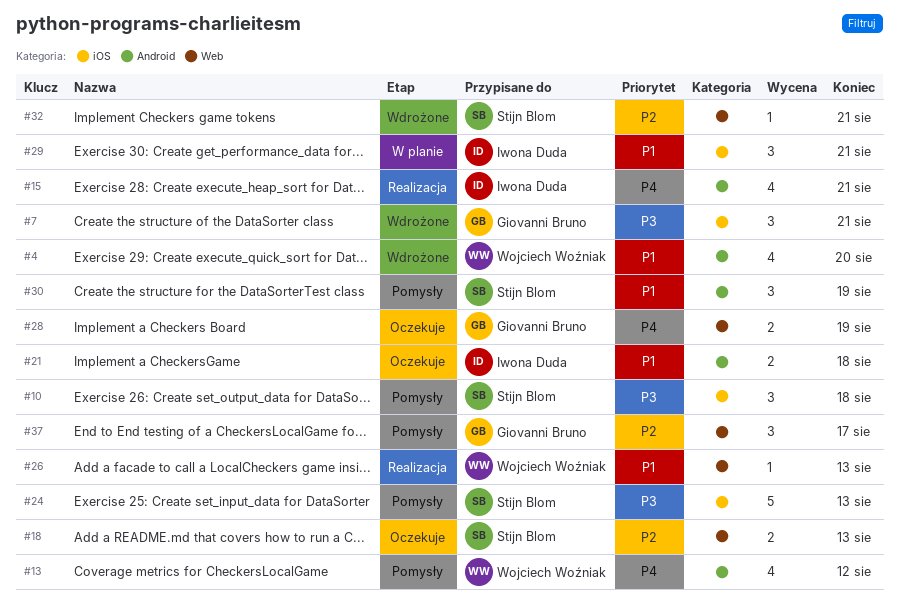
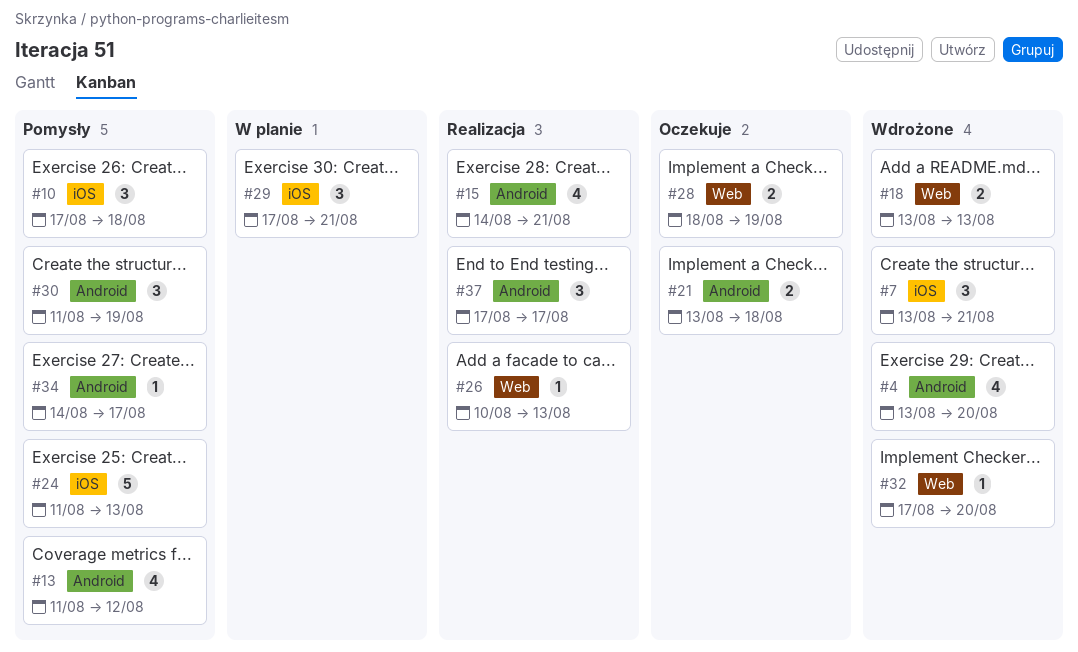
#18, status: Oczekuje -> Wdrożone
#32, due: Aug 21 -> Aug 20
#34: none -> present
#37, status: Pomysły -> Realizacja
#37, label: Web -> Android

